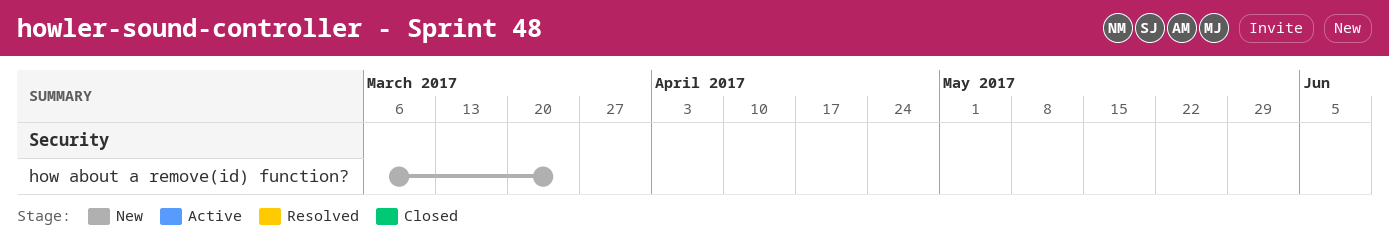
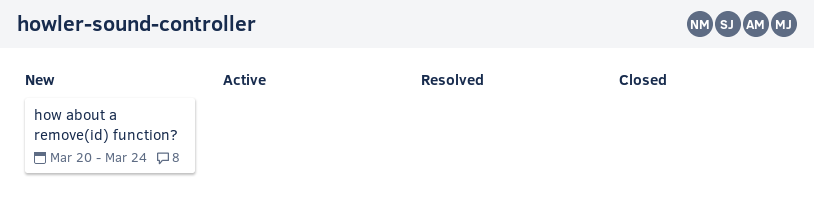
how about a remove(id) function?, start: Mar 6 -> Mar 20

